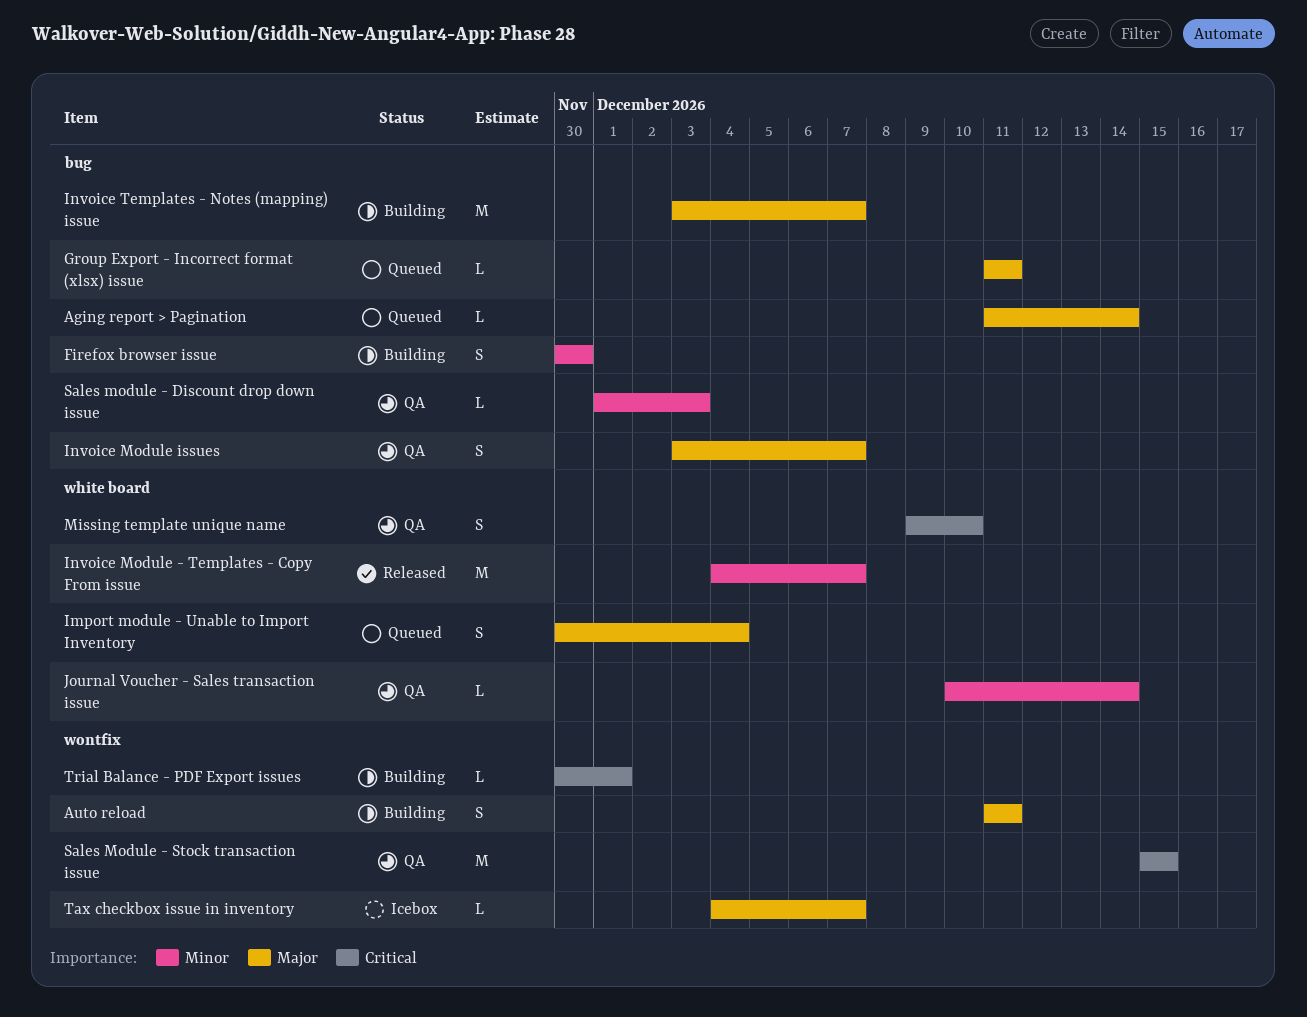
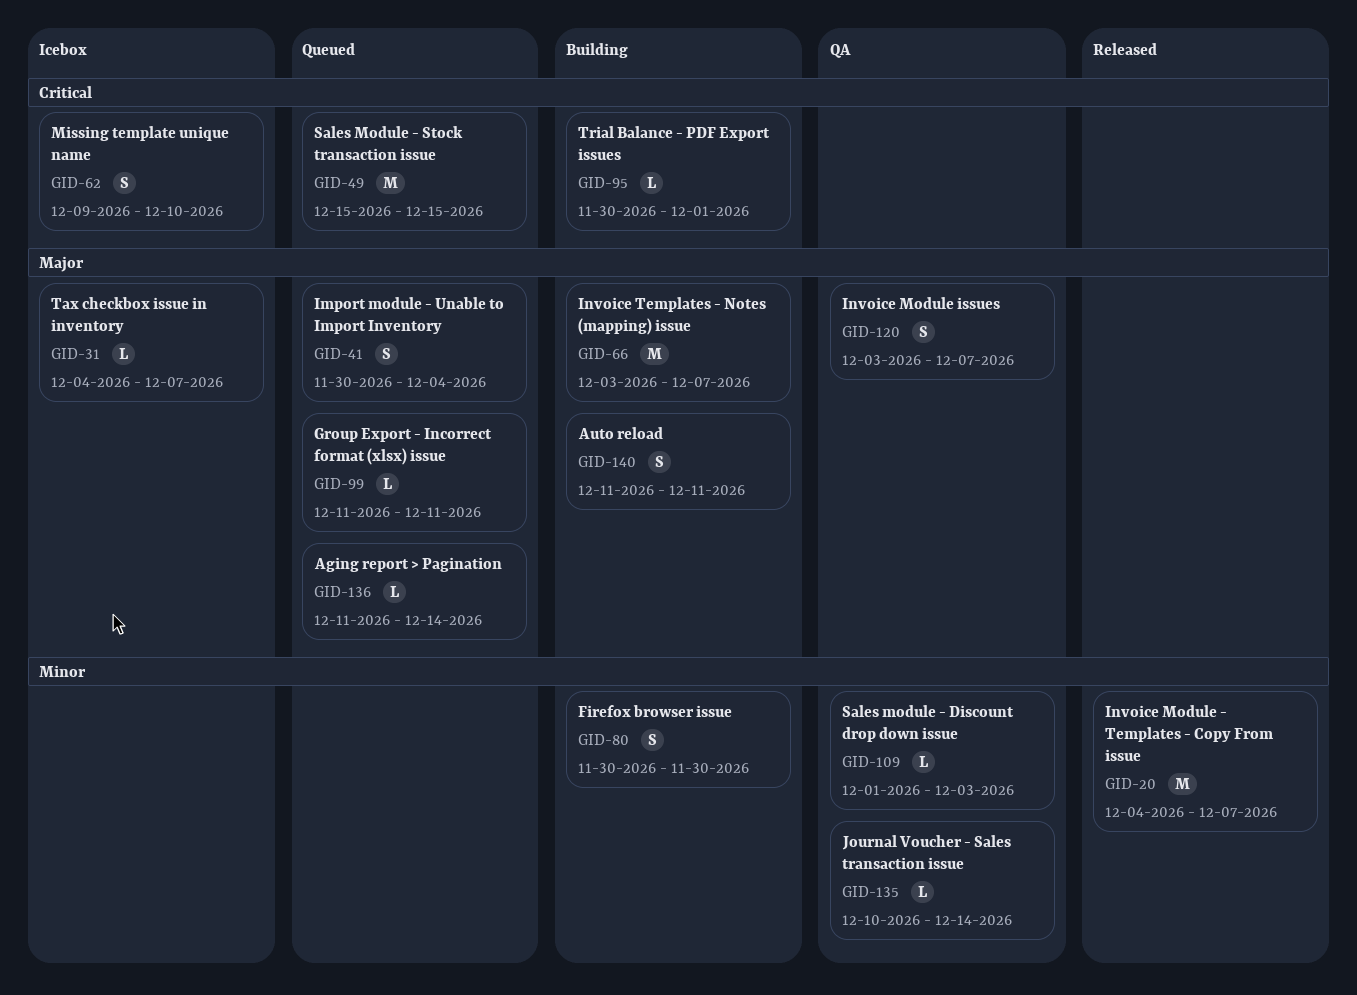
Missing template unique name, status: QA -> Icebox
Sales Module - Stock transaction issue, status: QA -> Queued

